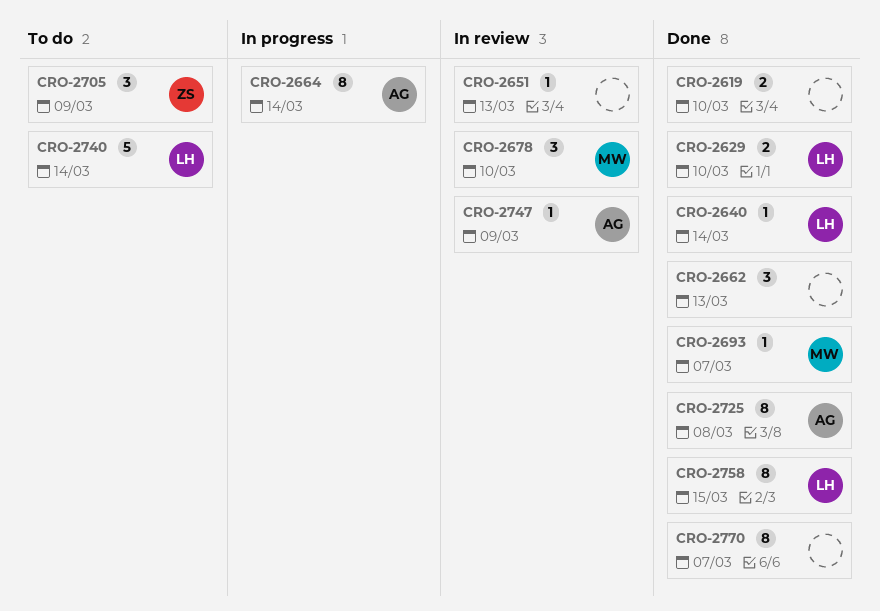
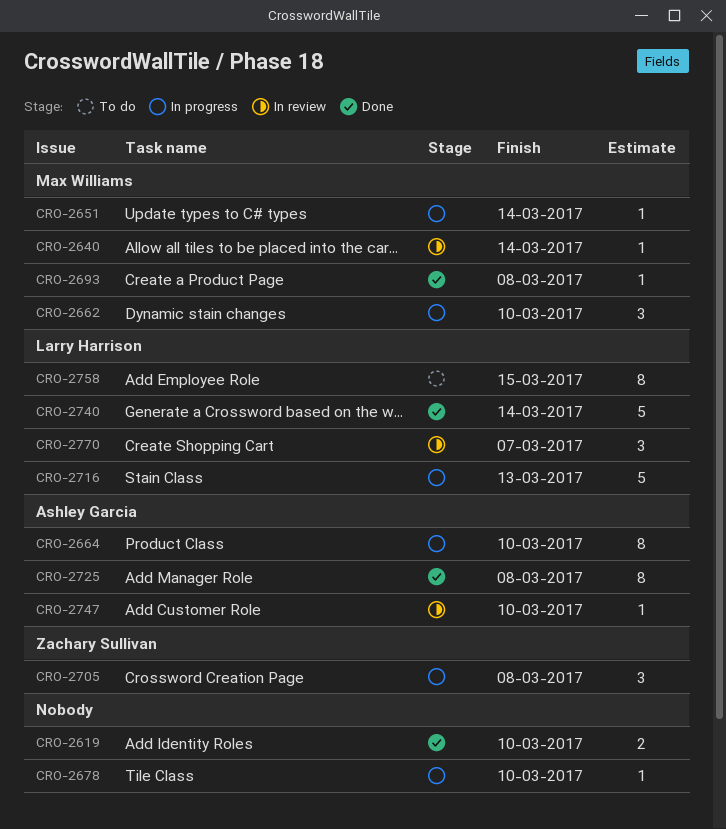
CRO-2629: present -> none
CRO-2640, status: Done -> In review
CRO-2640, owner: Larry Harrison -> Max Williams
CRO-2651, status: In review -> In progress
CRO-2651, owner: none -> Max Williams
CRO-2651, due: Mar 13 -> Mar 14
CRO-2662, status: Done -> In progress
CRO-2662, owner: none -> Max Williams
CRO-2662, due: Mar 13 -> Mar 10
CRO-2664, due: Mar 14 -> Mar 10
CRO-2678, status: In review -> In progress
CRO-2678, owner: Max Williams -> none
CRO-2678, estimate: 3 -> 1
CRO-2693, due: Mar 7 -> Mar 8
CRO-2705, status: To do -> In progress
CRO-2705, due: Mar 9 -> Mar 8
CRO-2716: none -> present
CRO-2740, status: To do -> Done
CRO-2747, due: Mar 9 -> Mar 10
CRO-2758, status: Done -> To do
CRO-2770, status: Done -> In review
CRO-2770, owner: none -> Larry Harrison
CRO-2770, estimate: 8 -> 3

